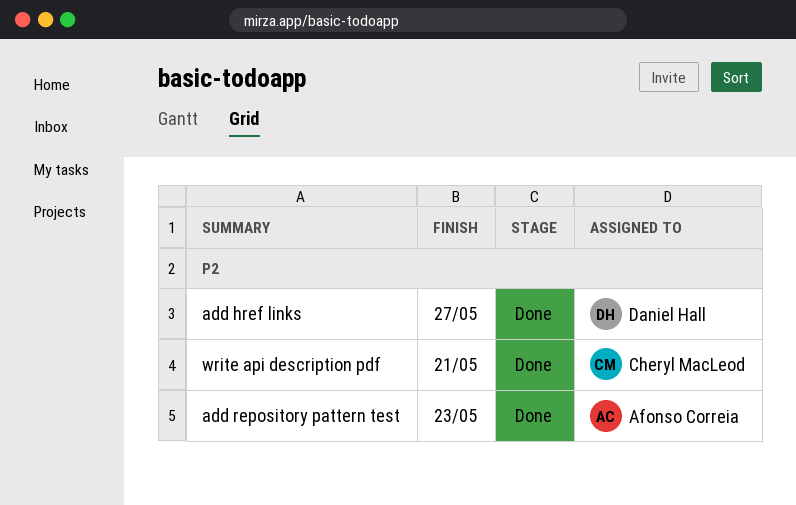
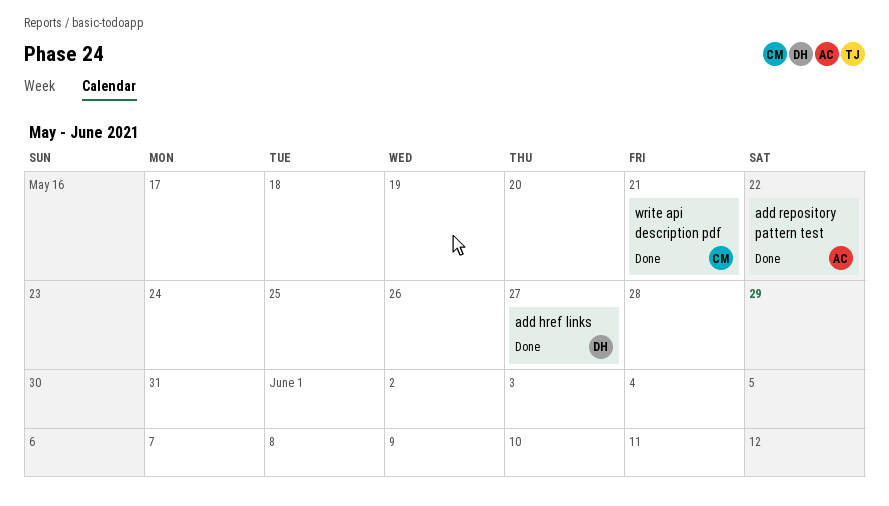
add repository pattern test, due: May 23 -> May 22

